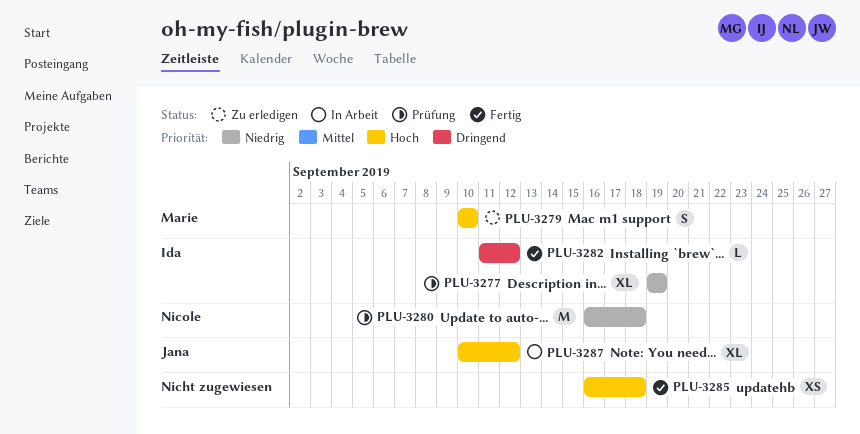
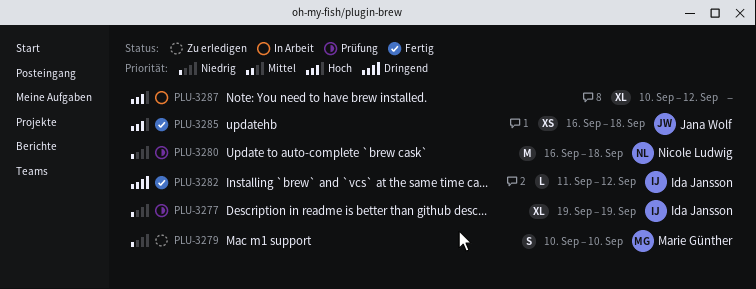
PLU-3279, priority: Hoch -> Niedrig
PLU-3285, owner: none -> Jana Wolf
PLU-3287, owner: Jana Wolf -> none

